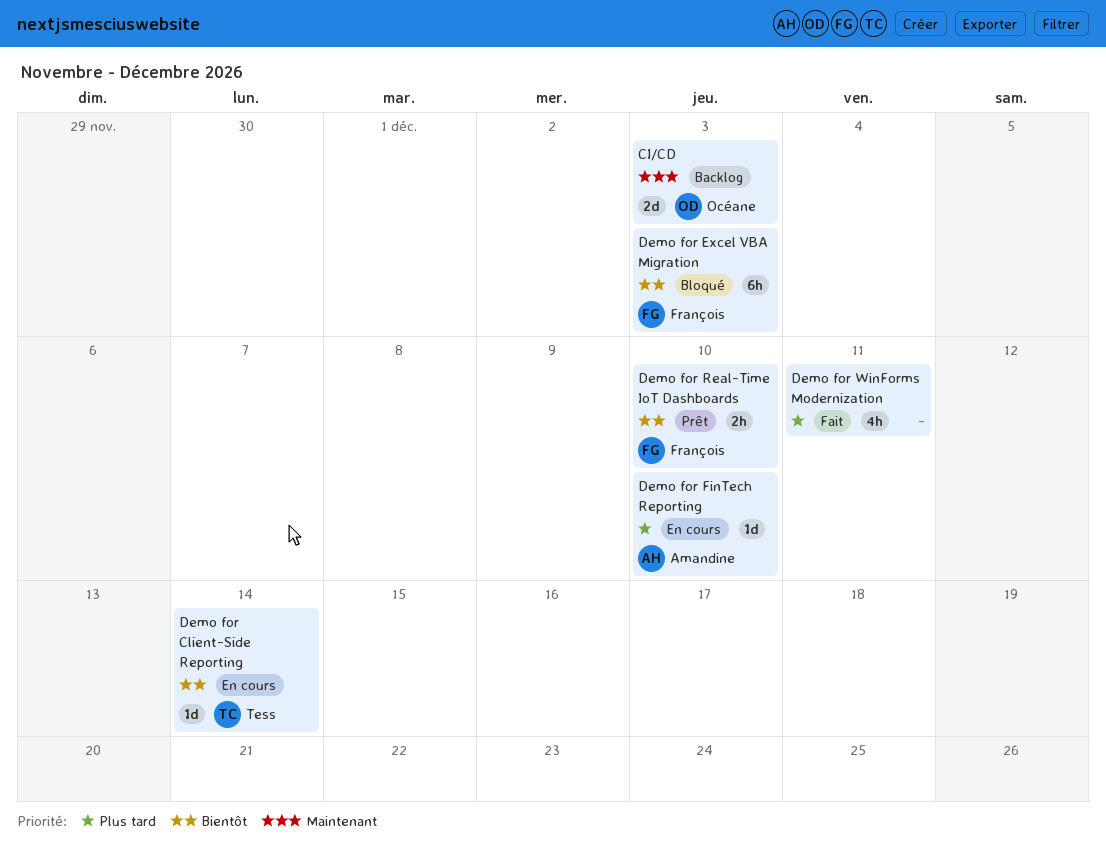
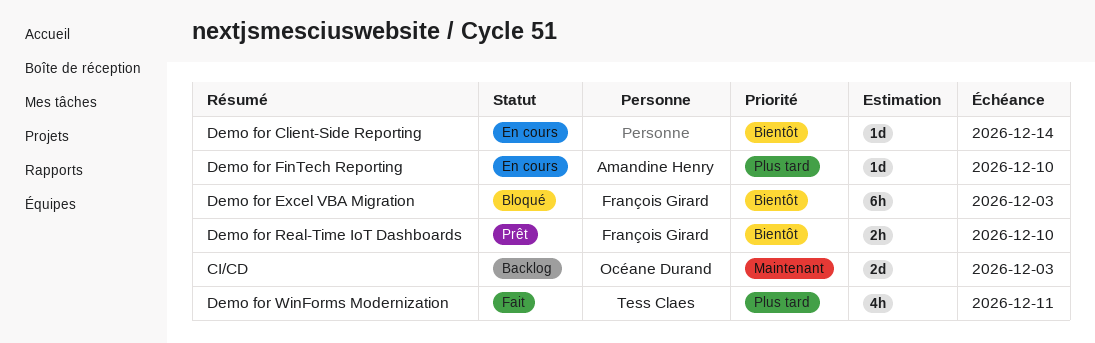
Demo for Client-Side Reporting, owner: Tess Claes -> none
Demo for WinForms Modernization, owner: none -> Tess Claes

